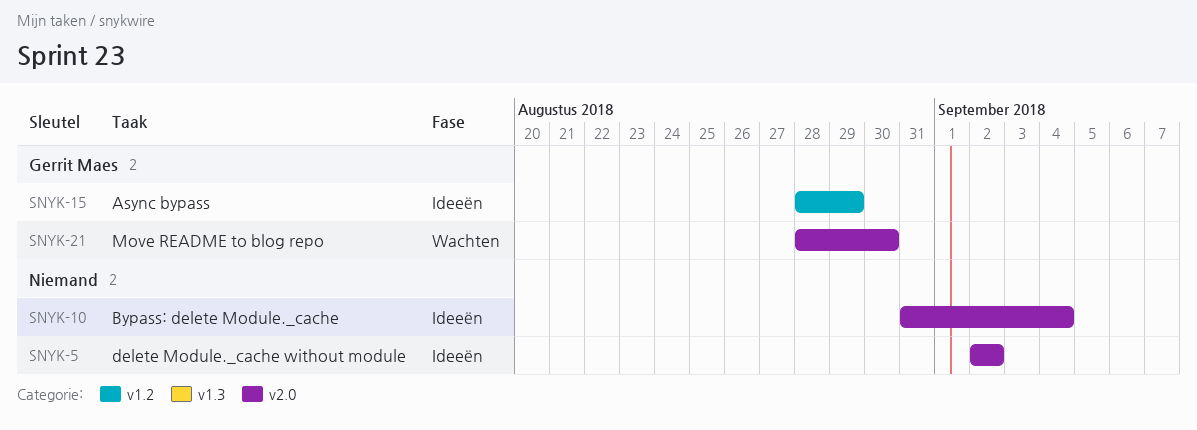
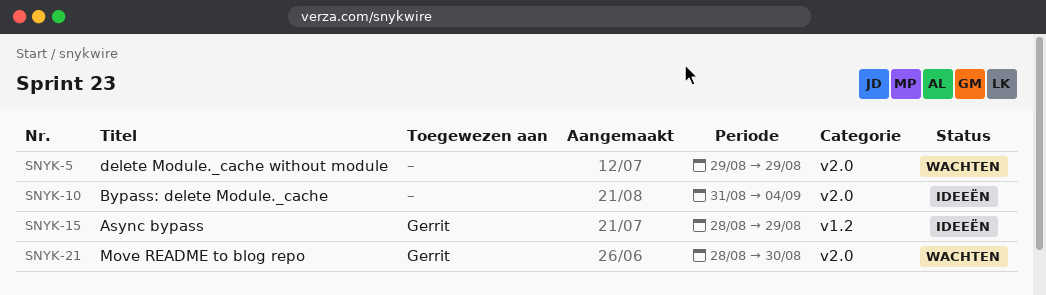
SNYK-5, status: Ideeën -> Wachten
SNYK-5, start: Sep 2 -> Aug 29
SNYK-5, due: Sep 2 -> Aug 29

